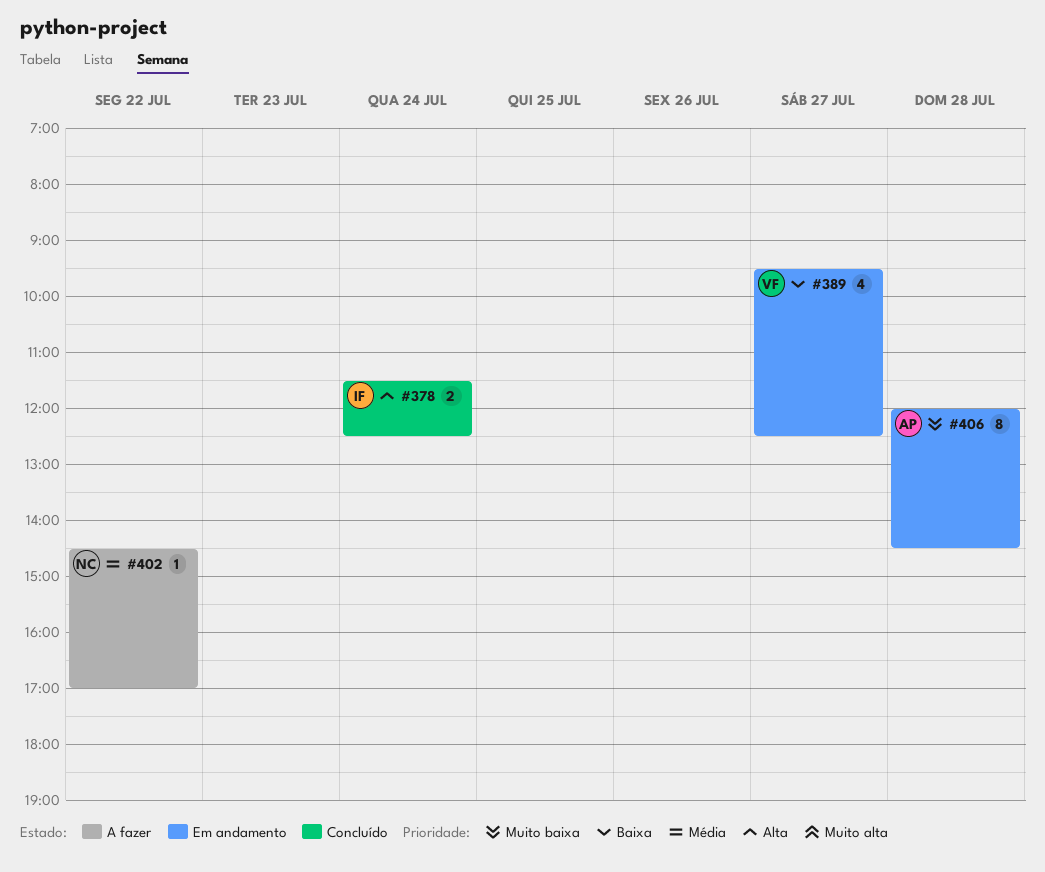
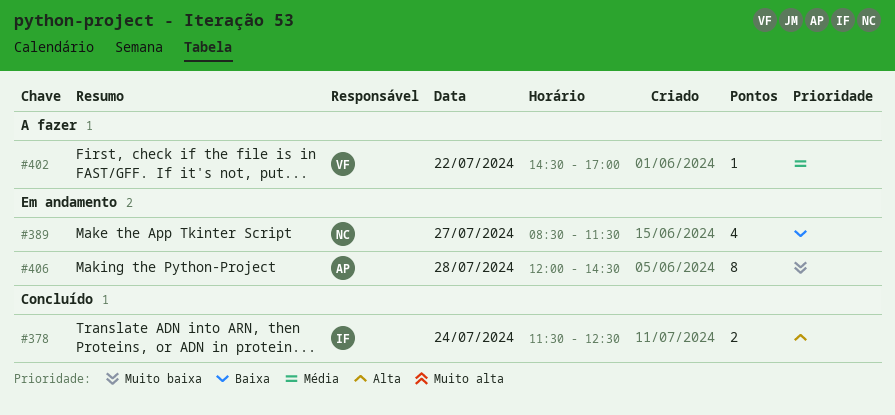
#389, owner: VF -> NC
#389, begins: 09:30 -> 08:30
#389, ends: 12:30 -> 11:30
#402, owner: NC -> VF

